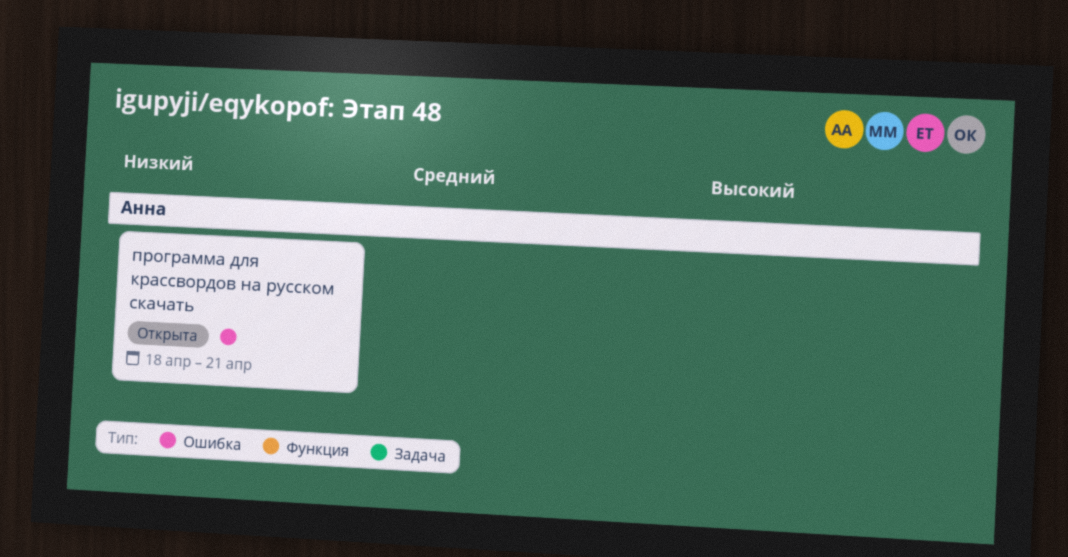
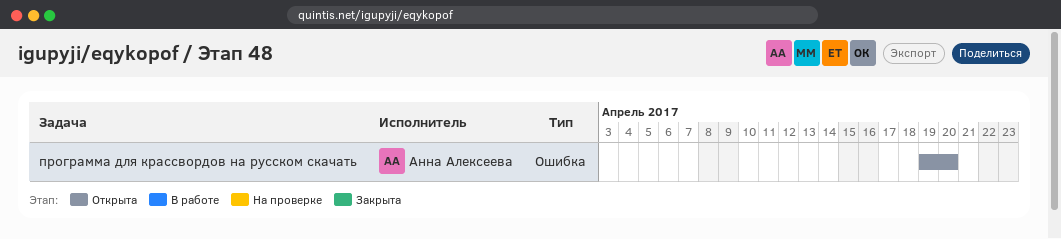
программа для крассвордов на русском скачать, start: Apr 18 -> Apr 19
программа для крассвордов на русском скачать, due: Apr 21 -> Apr 20

